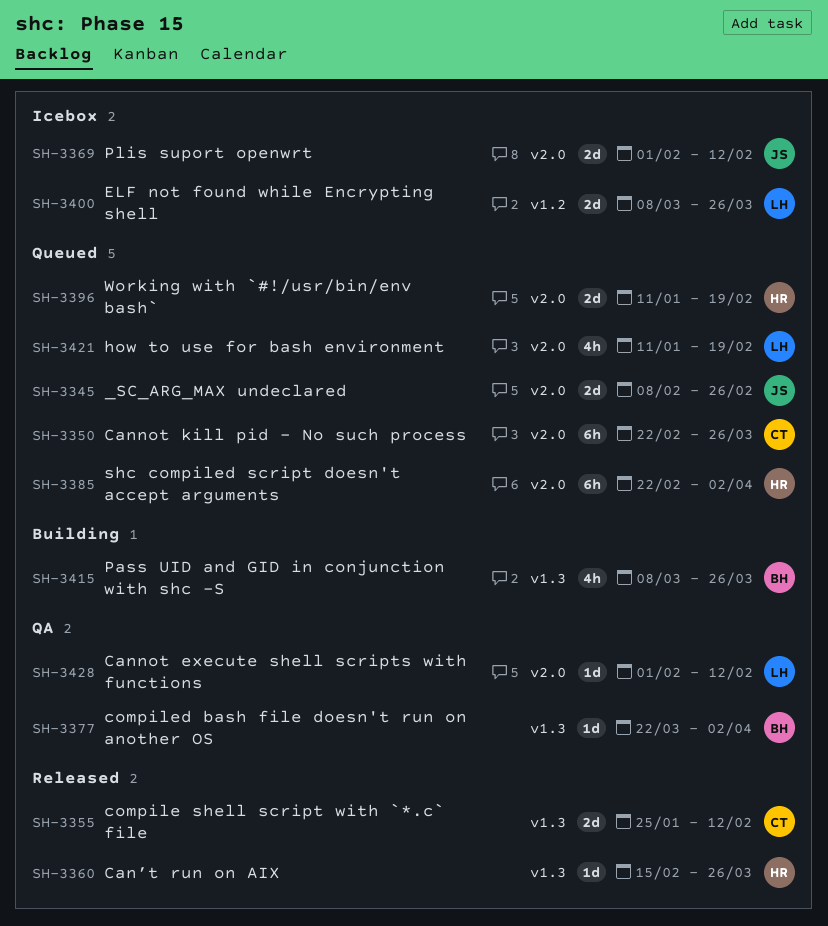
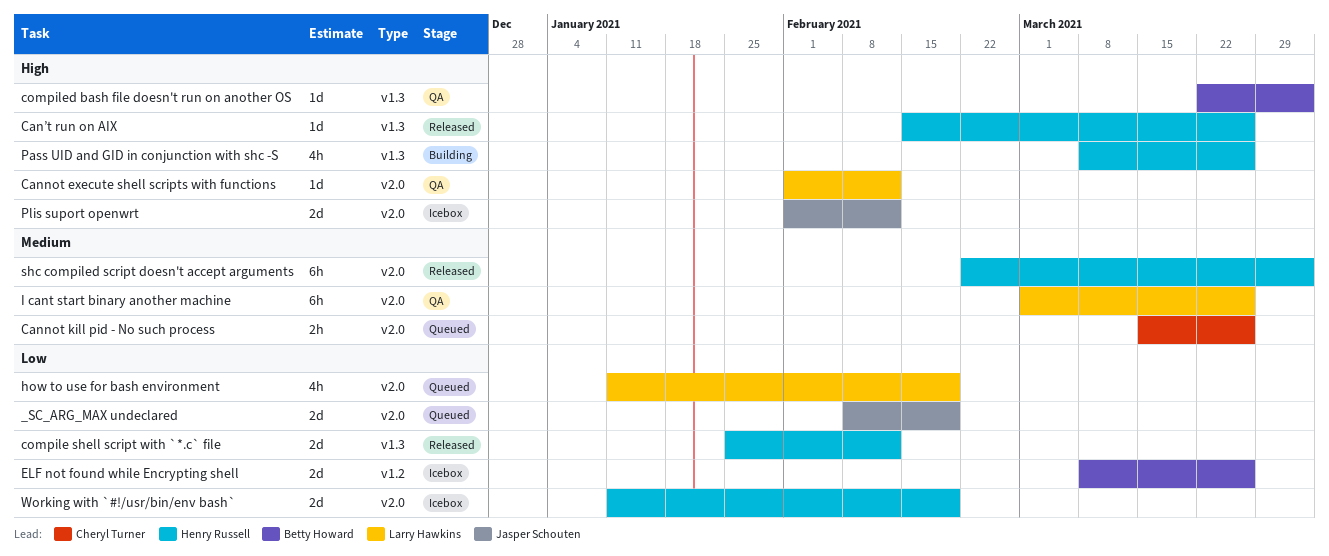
_SC_ARG_MAX undeclared, due: Feb 26 -> Feb 19
Cannot kill pid - No such process, estimate: 6h -> 2h
Cannot kill pid - No such process, start: Feb 22 -> Mar 15
compile shell script with `*.c` file, owner: Cheryl Turner -> Henry Russell
ELF not found while Encrypting shell, owner: Larry Hawkins -> Betty Howard
I cant start binary another machine: none -> present
Pass UID and GID in conjunction with shc -S, owner: Betty Howard -> Henry Russell
shc compiled script doesn't accept arguments, status: Queued -> Released
Working with `#!/usr/bin/env bash`, status: Queued -> Icebox

